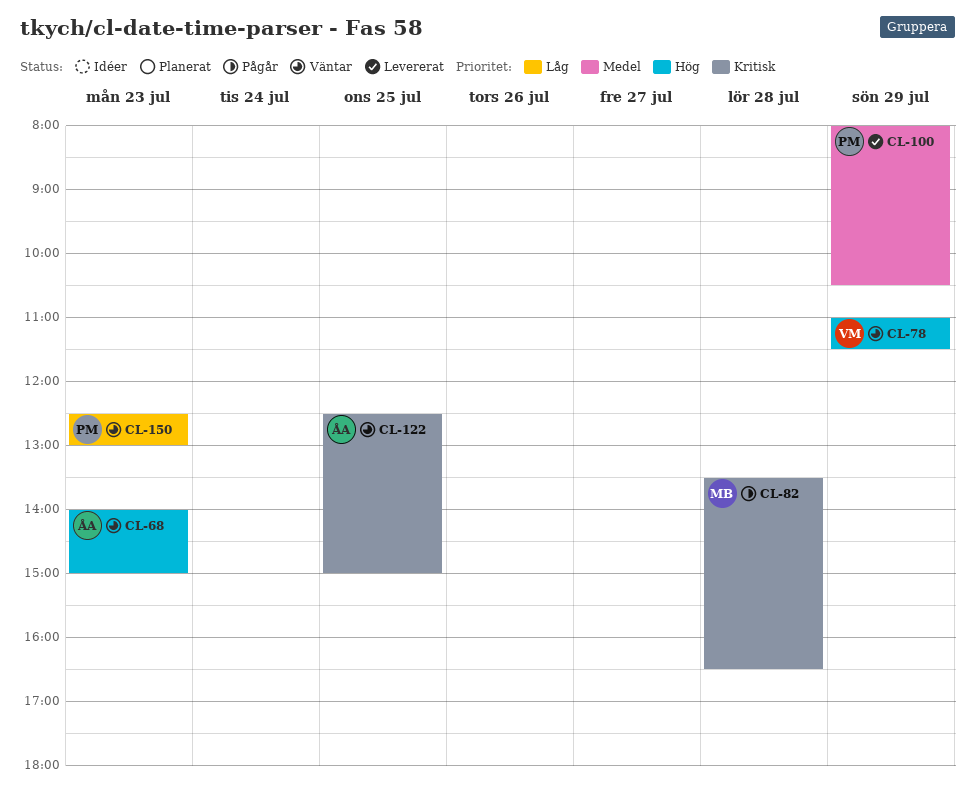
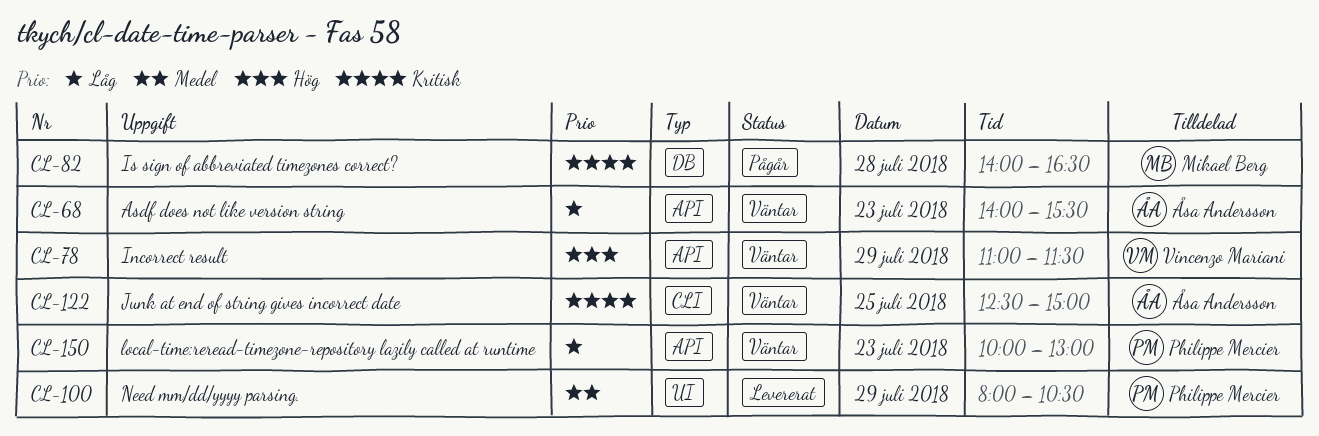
CL-68, priority: Hög -> Låg
CL-68, ends: 15:00 -> 15:30
CL-82, begins: 13:30 -> 14:00
CL-150, begins: 12:30 -> 10:00

